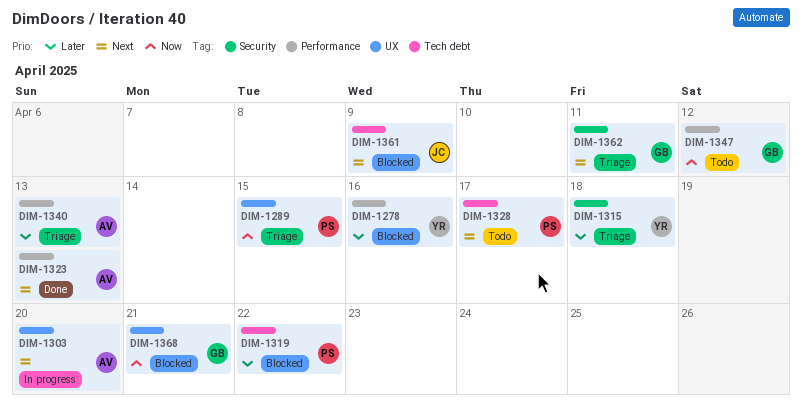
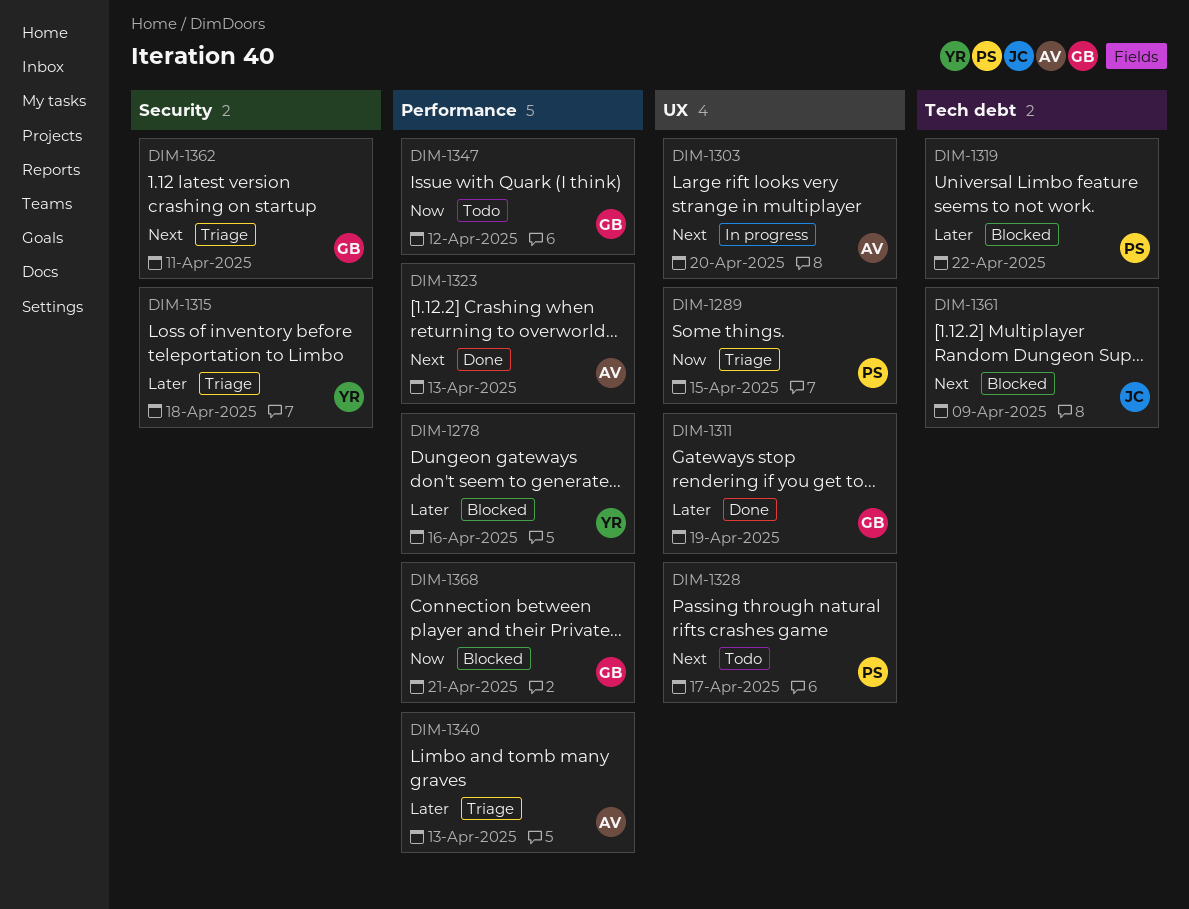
DIM-1311: none -> present
DIM-1328, label: Tech debt -> UX
DIM-1368, label: UX -> Performance

